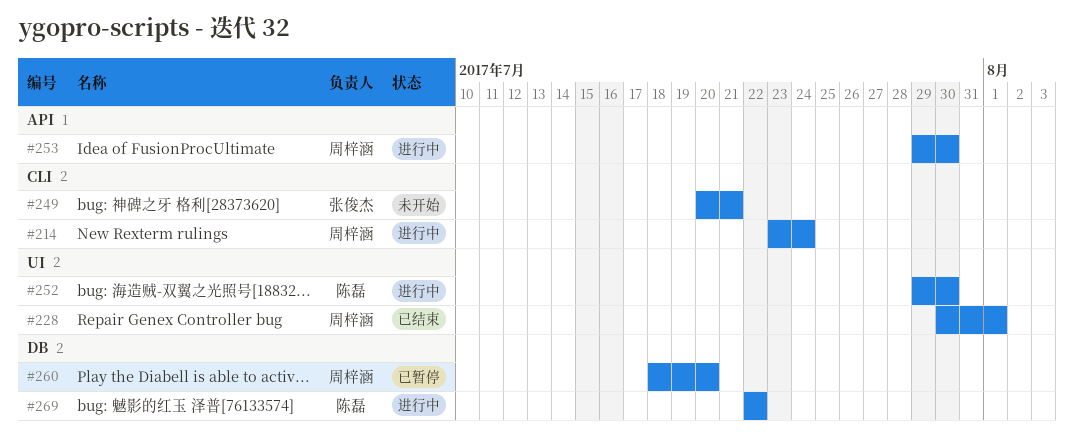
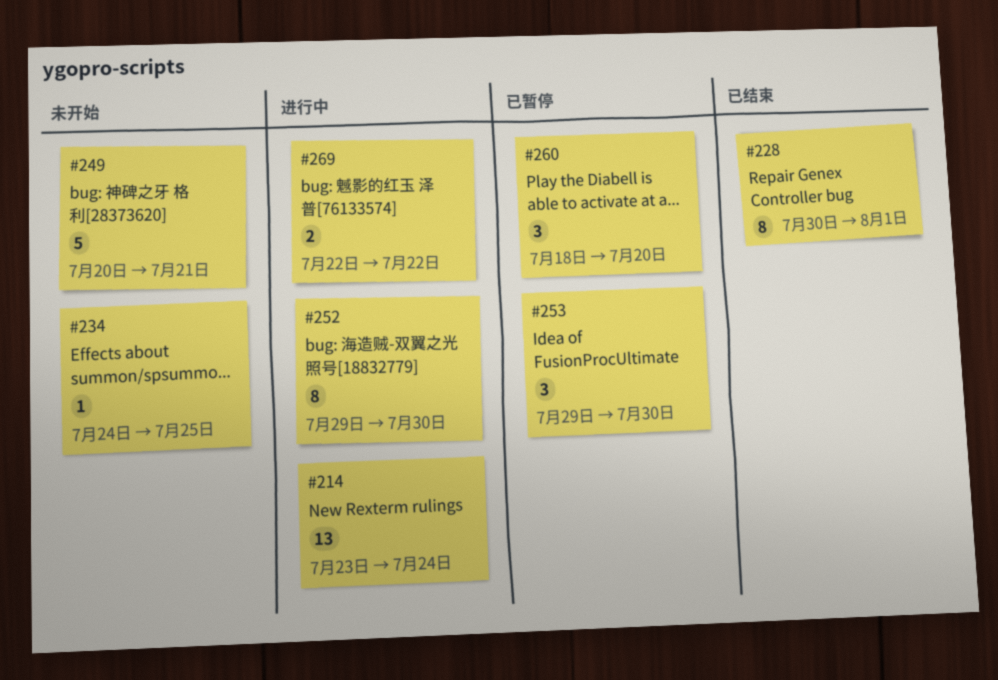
#234: none -> present
#253, status: 进行中 -> 已暂停

